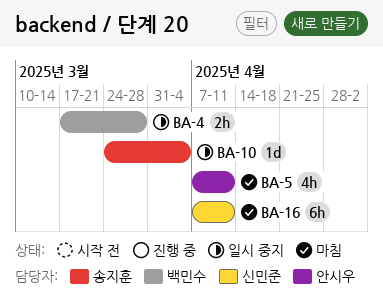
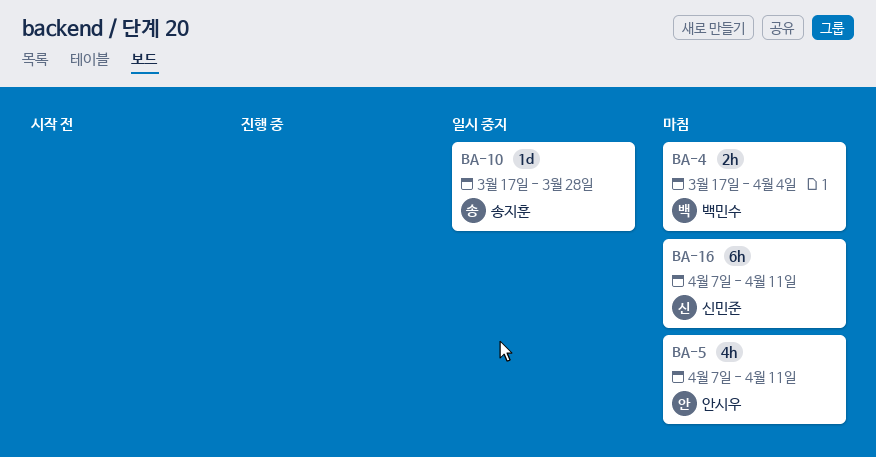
BA-4, status: 일시 중지 -> 마침
BA-4, due: Mar 28 -> Apr 4
BA-10, start: Mar 24 -> Mar 17
BA-10, due: Apr 4 -> Mar 28

